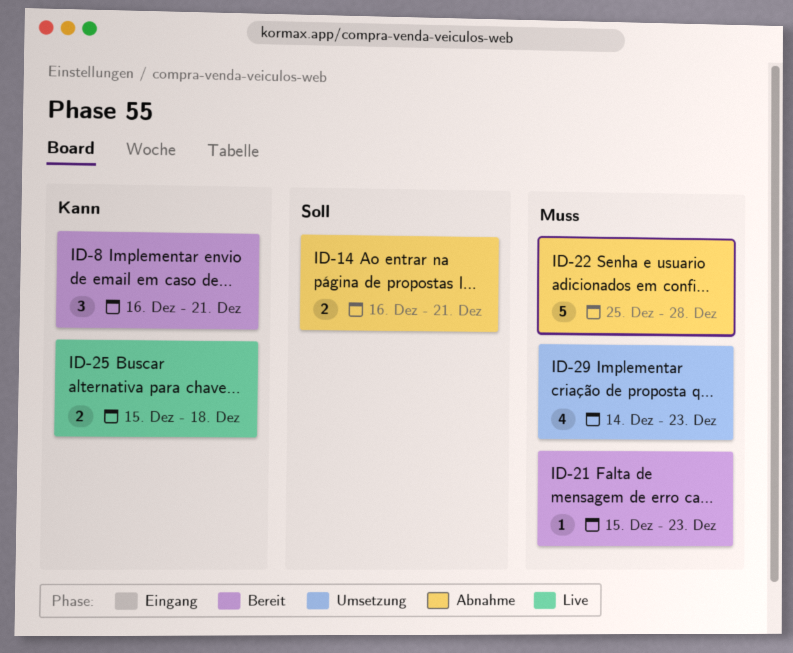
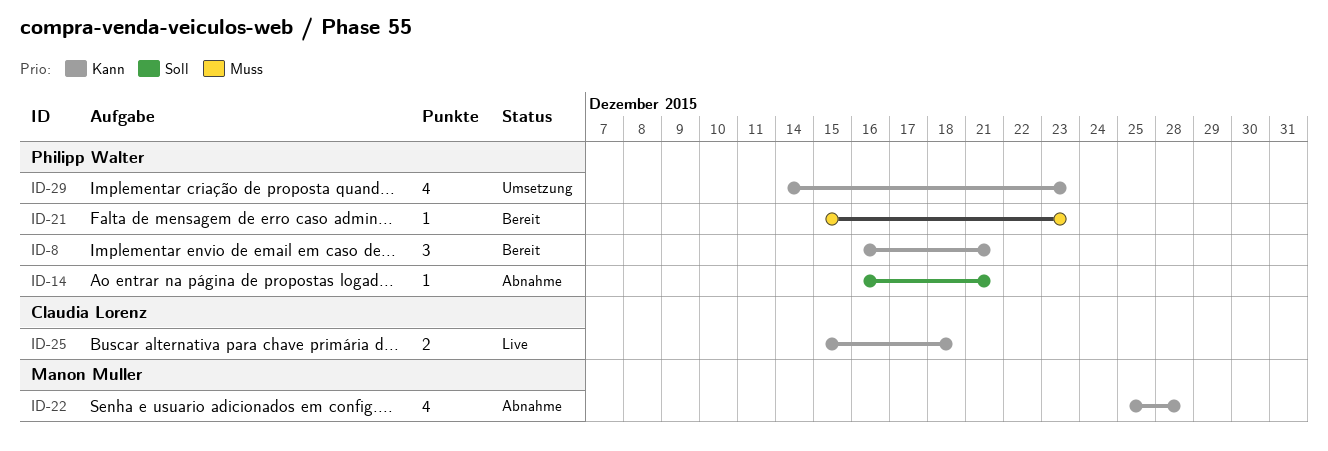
ID-14, estimate: 2 -> 1
ID-22, priority: Muss -> Kann
ID-22, estimate: 5 -> 4
ID-29, priority: Muss -> Kann

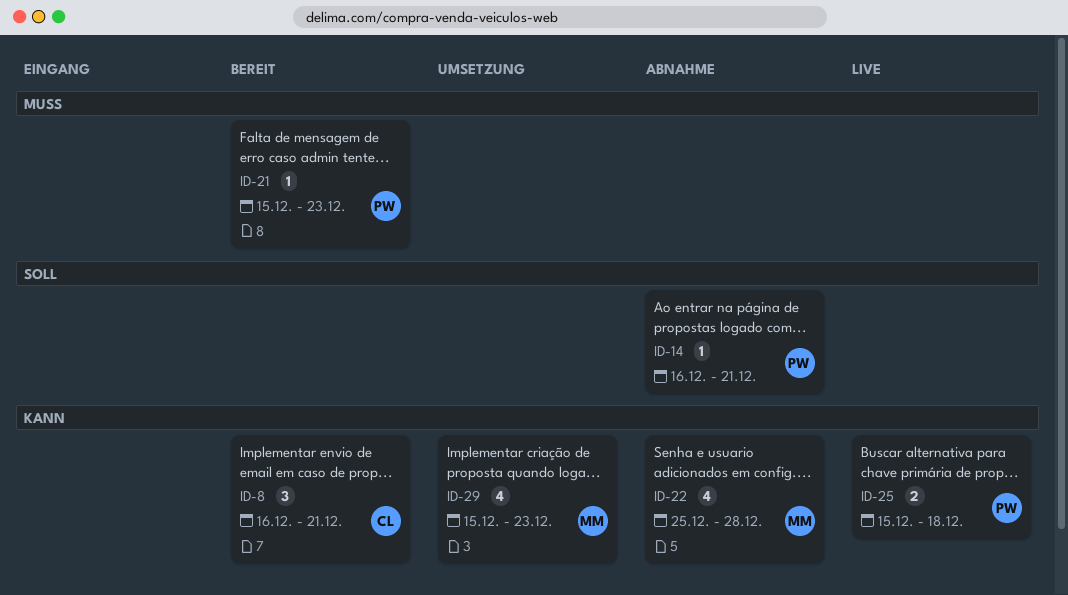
ID-8, owner: Philipp Walter -> Claudia Lorenz
ID-25, owner: Claudia Lorenz -> Philipp Walter
ID-29, owner: Philipp Walter -> Manon Muller
ID-29, start: Dec 14 -> Dec 15

